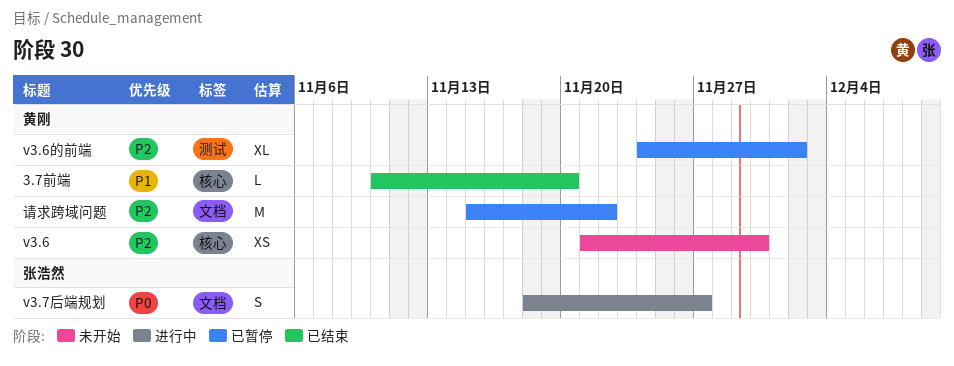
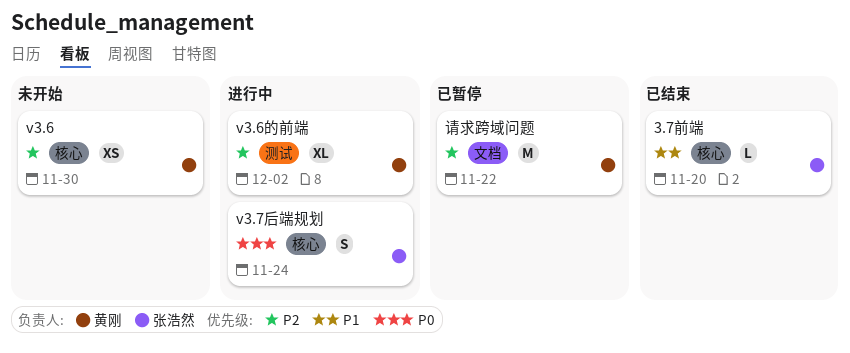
3.7前端, owner: 黄刚 -> 张浩然
v3.6的前端, status: 已暂停 -> 进行中
v3.7后端规划, label: 文档 -> 核心
v3.7后端规划, due: Nov 27 -> Nov 24

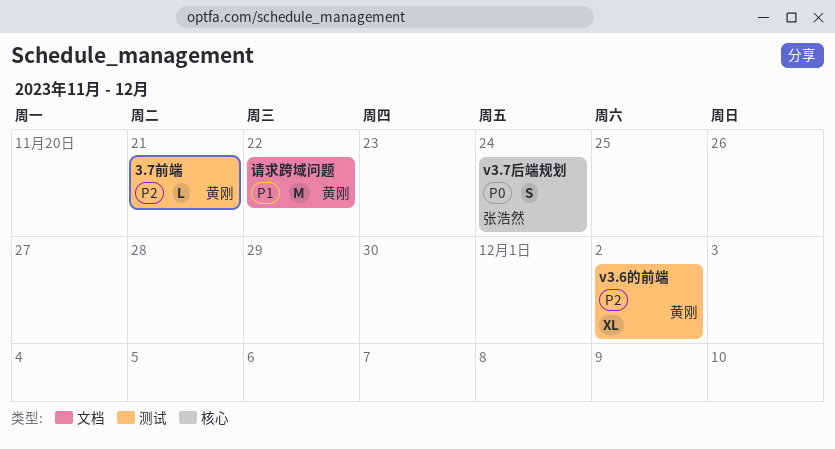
3.7前端, owner: 张浩然 -> 黄刚
3.7前端, priority: P1 -> P2
3.7前端, label: 核心 -> 测试
3.7前端, due: Nov 20 -> Nov 21
v3.6: present -> none
请求跨域问题, priority: P2 -> P1

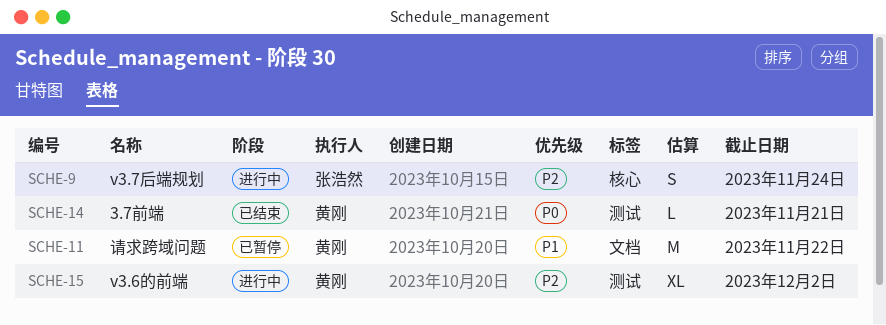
3.7前端, priority: P2 -> P0
v3.7后端规划, priority: P0 -> P2

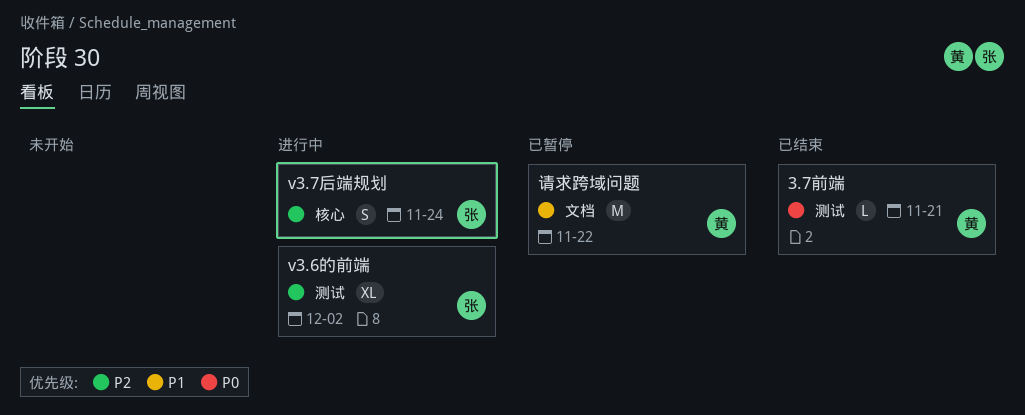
v3.6的前端, owner: 黄刚 -> 张浩然

